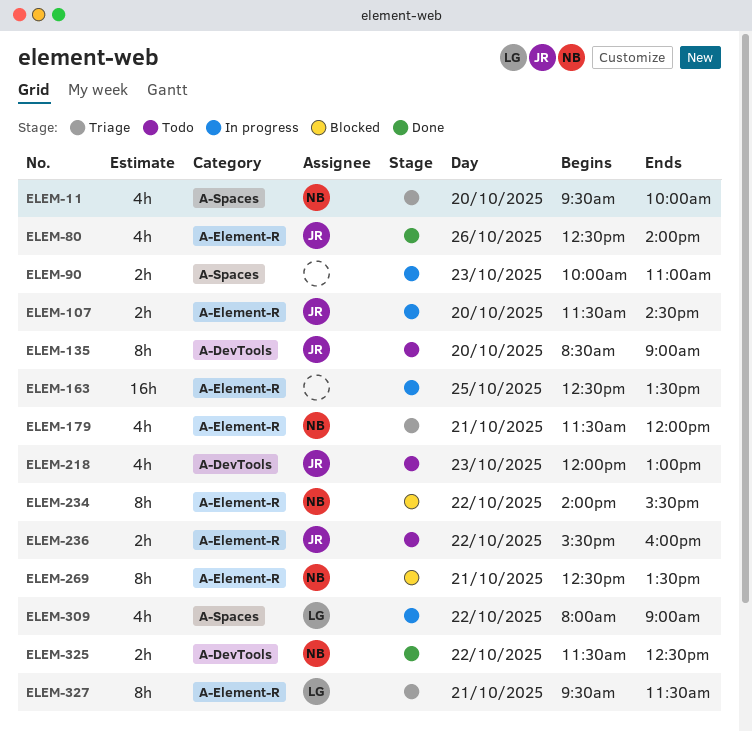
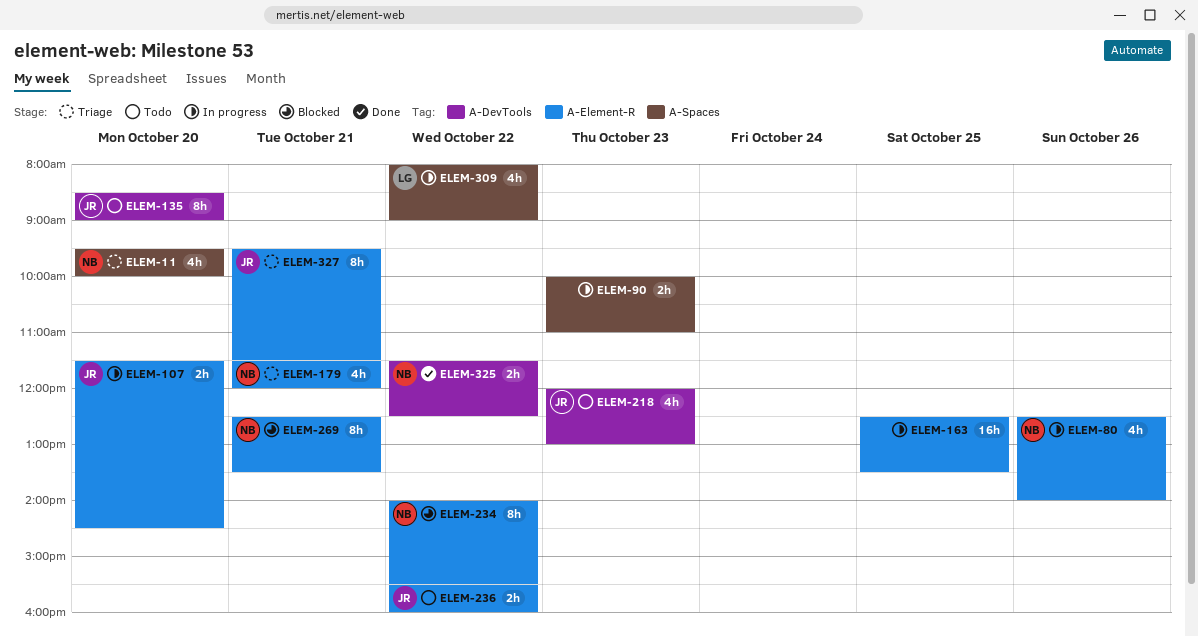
ELEM-80, status: Done -> In progress
ELEM-80, owner: JR -> NB
ELEM-327, owner: LG -> JR

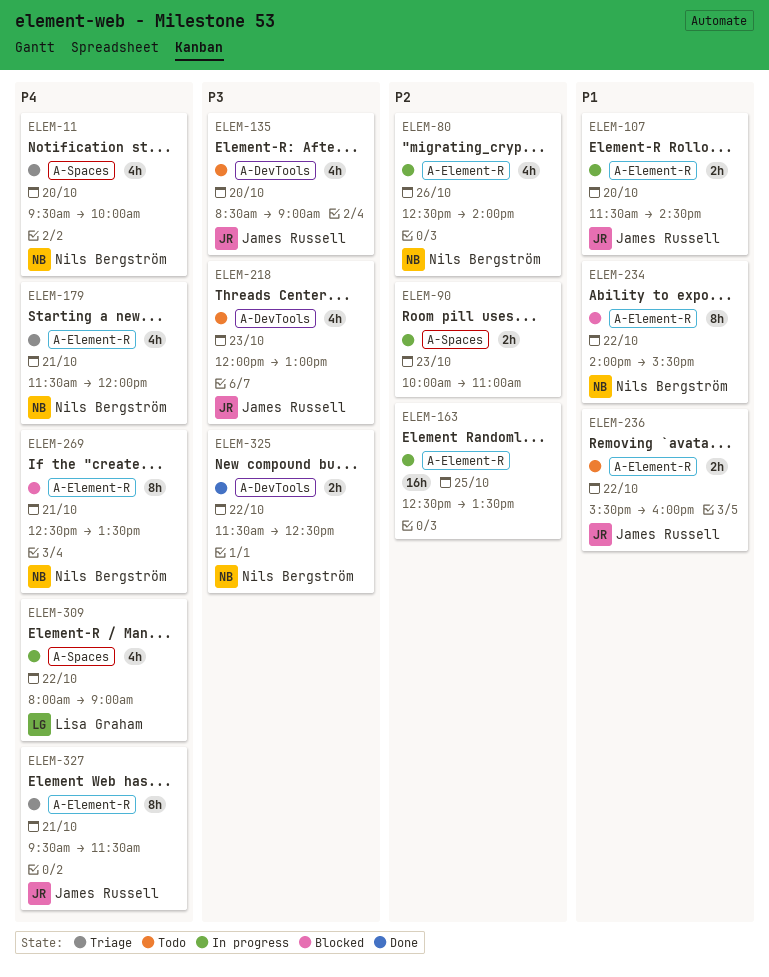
ELEM-135, estimate: 8h -> 4h

